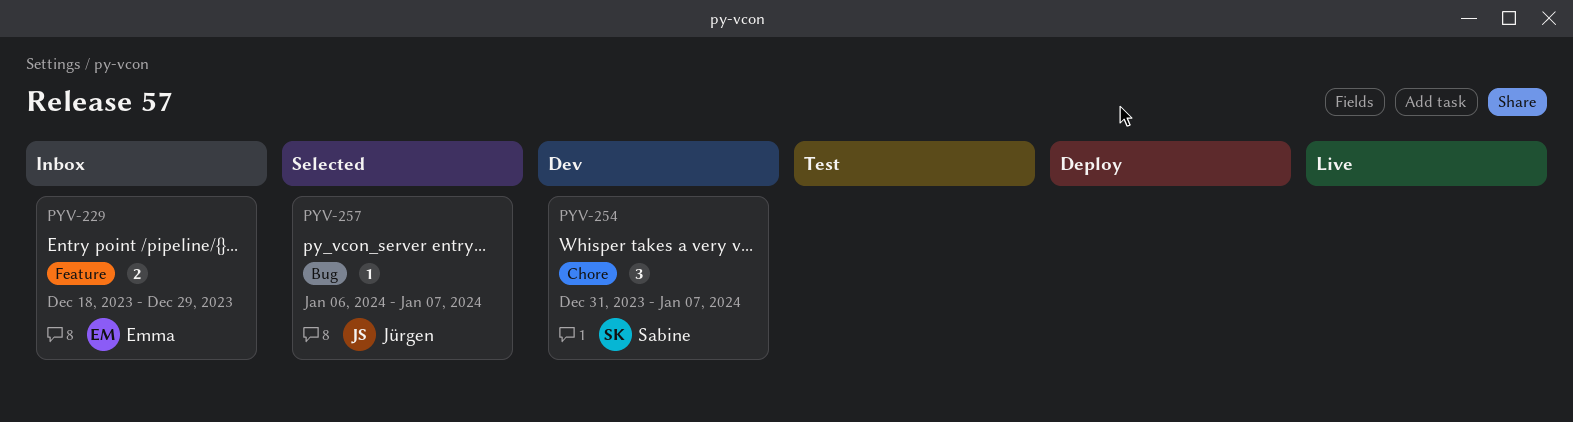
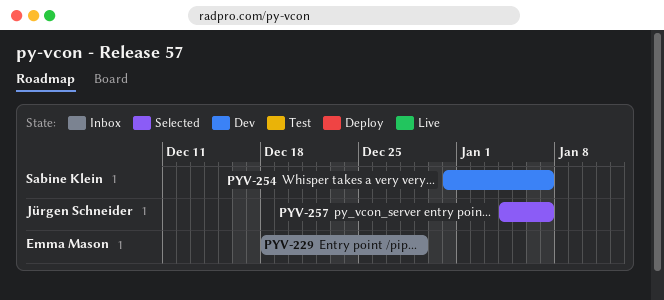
PYV-257, start: Jan 6 -> Jan 4

